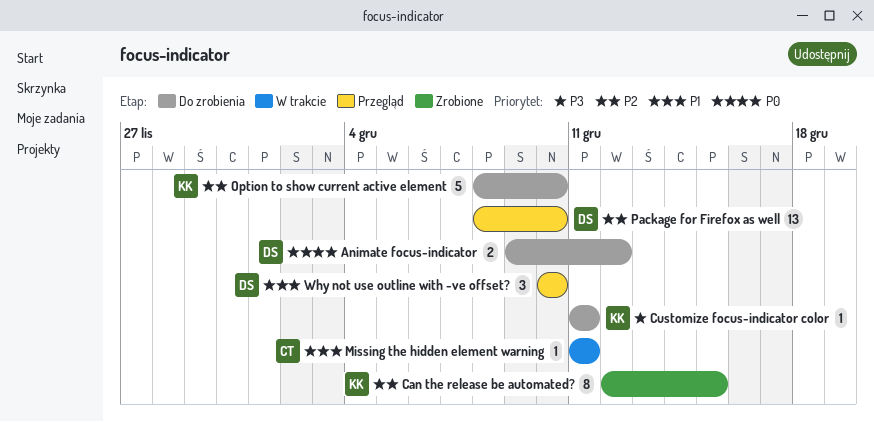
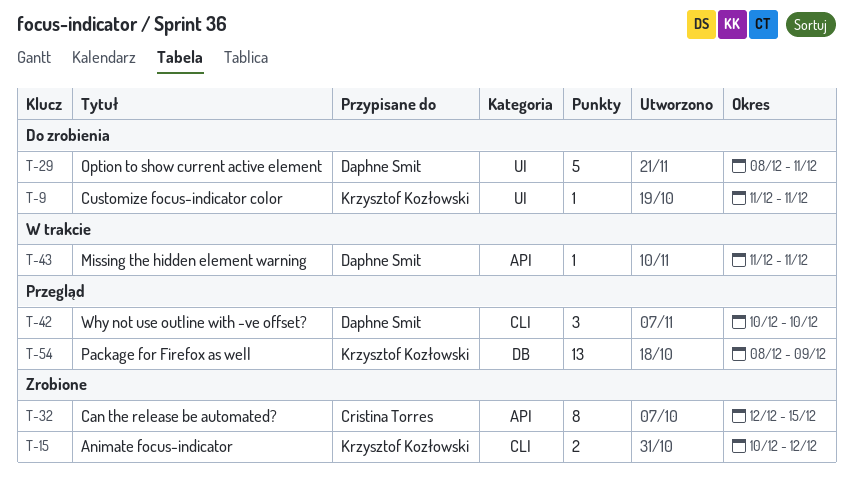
Animate focus-indicator, status: Do zrobienia -> Zrobione
Animate focus-indicator, owner: Daphne Smit -> Krzysztof Kozłowski
Animate focus-indicator, start: Dec 9 -> Dec 10
Can the release be automated?, owner: Krzysztof Kozłowski -> Cristina Torres
Missing the hidden element warning, owner: Cristina Torres -> Daphne Smit
Option to show current active element, owner: Krzysztof Kozłowski -> Daphne Smit
Option to show current active element, due: Dec 10 -> Dec 11
Package for Firefox as well, owner: Daphne Smit -> Krzysztof Kozłowski
Package for Firefox as well, due: Dec 10 -> Dec 9

